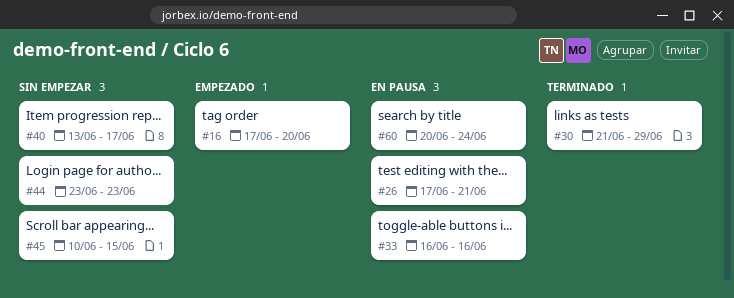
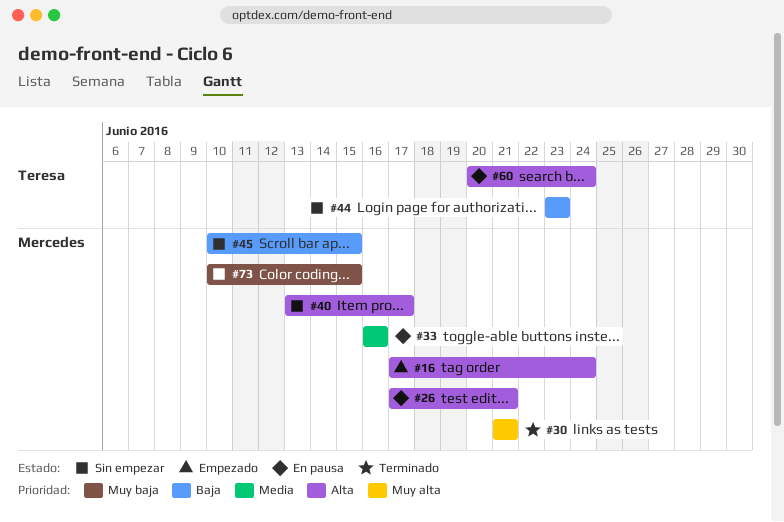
#16, due: Jun 20 -> Jun 24
#30, due: Jun 29 -> Jun 21
#73: none -> present

